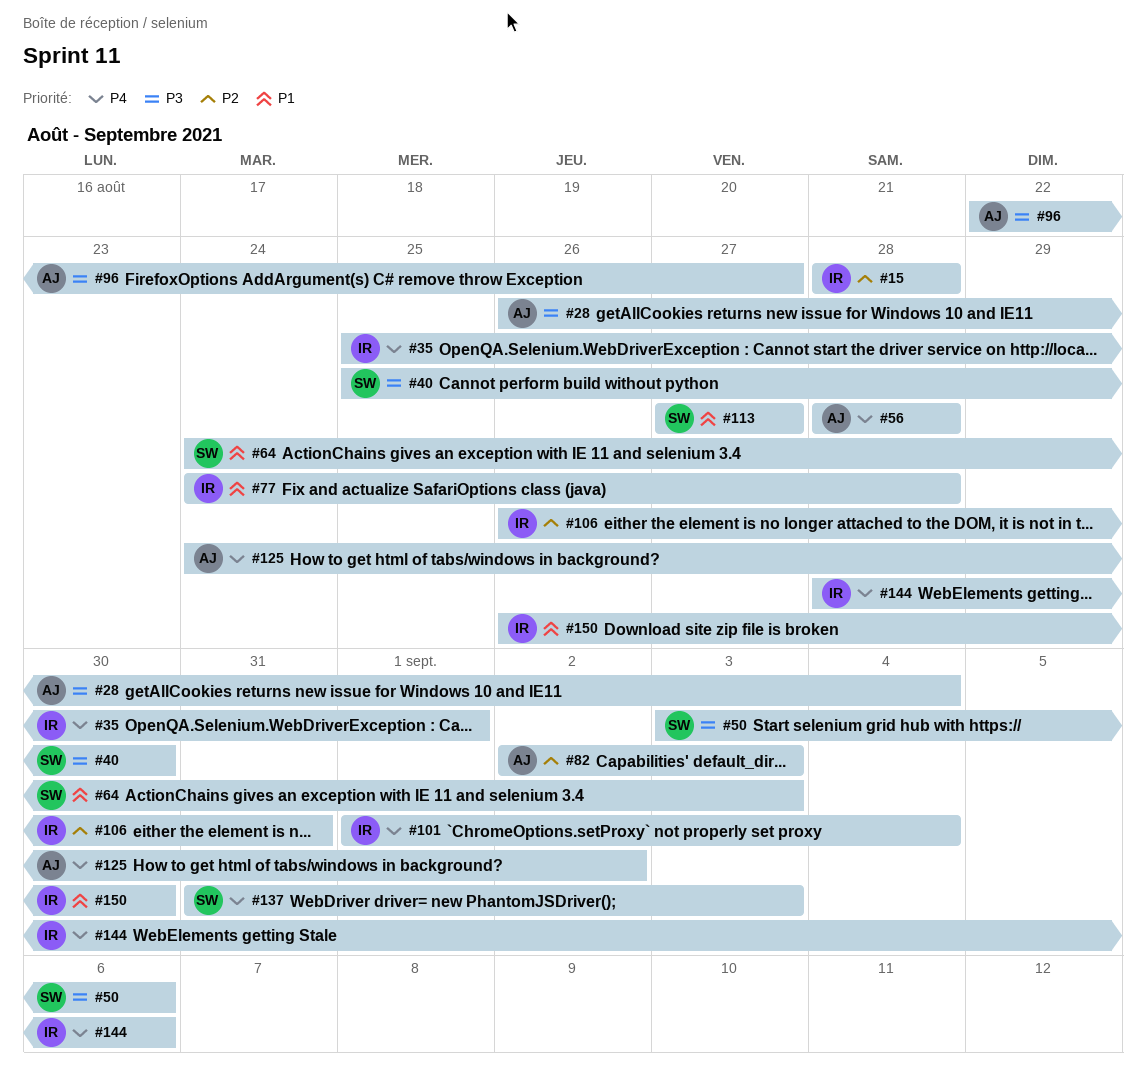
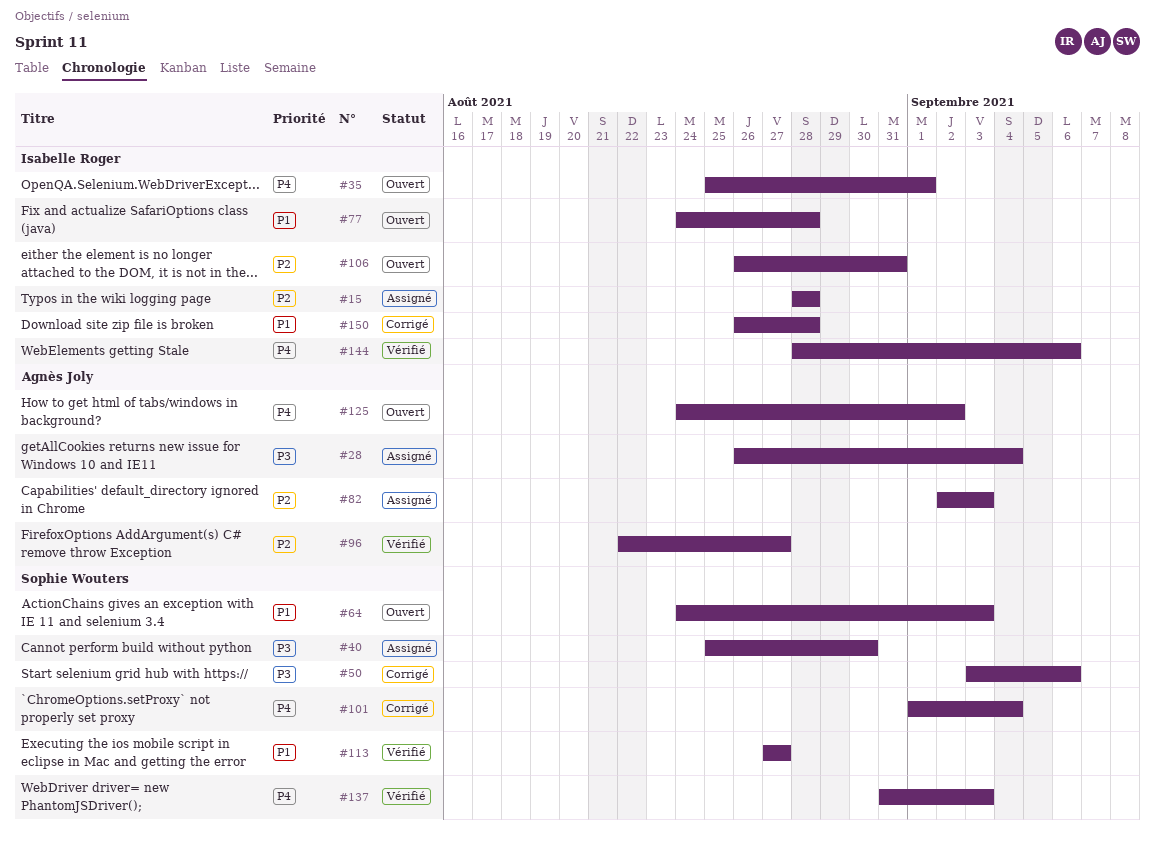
#56: present -> none
#96, priority: P3 -> P2
#101, owner: Isabelle Roger -> Sophie Wouters
#150, due: Aug 30 -> Aug 28

